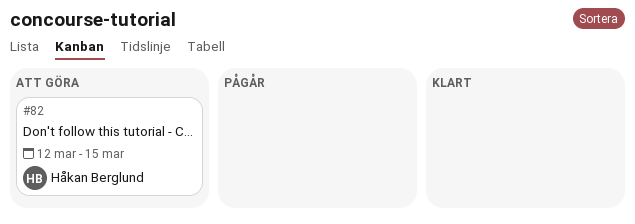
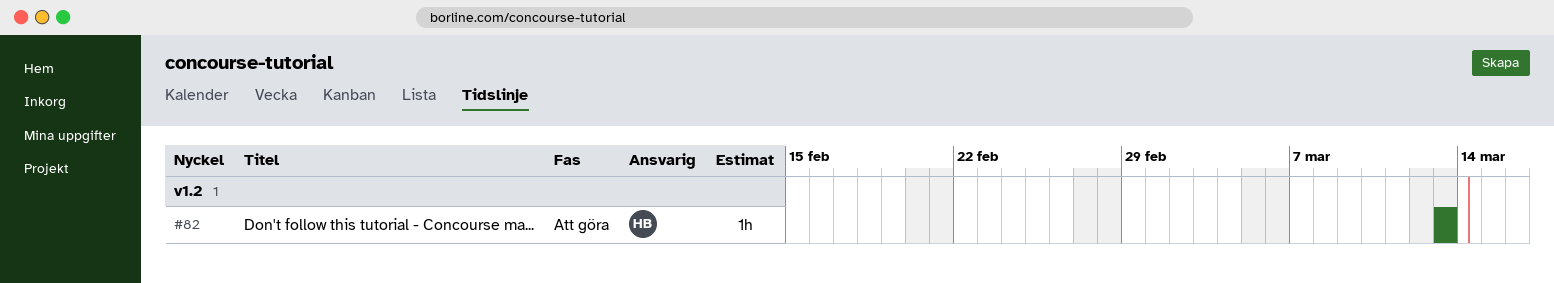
#82, start: Mar 12 -> Mar 13
#82, due: Mar 15 -> Mar 13

